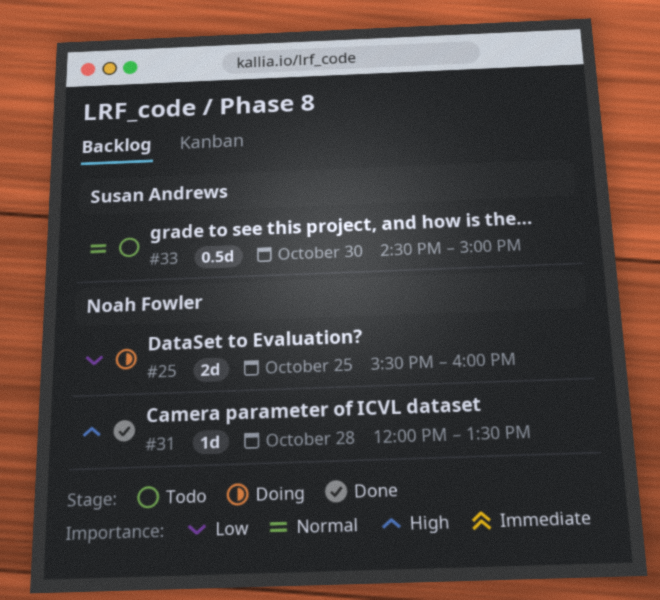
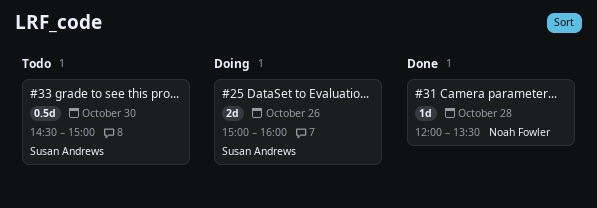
#25, owner: Noah Fowler -> Susan Andrews
#25, day: Oct 25 -> Oct 26
#25, begins: 15:30 -> 15:00

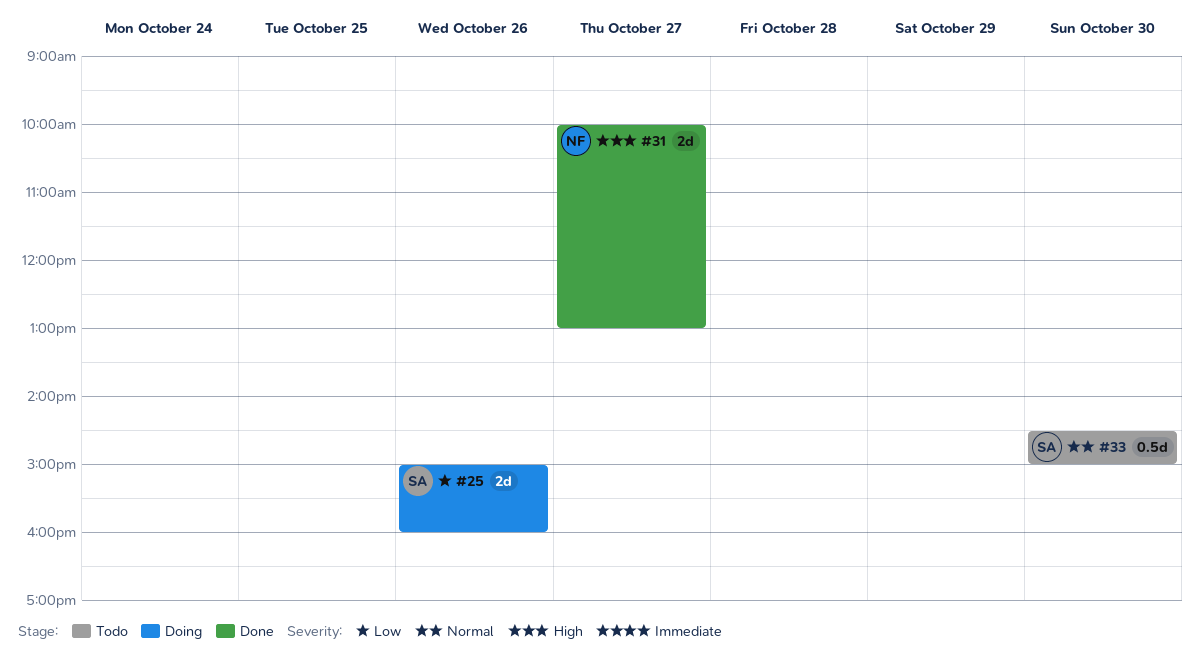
#31, estimate: 1d -> 2d
#31, day: Oct 28 -> Oct 27
#31, begins: 12:00 -> 10:00
#31, ends: 13:30 -> 13:00

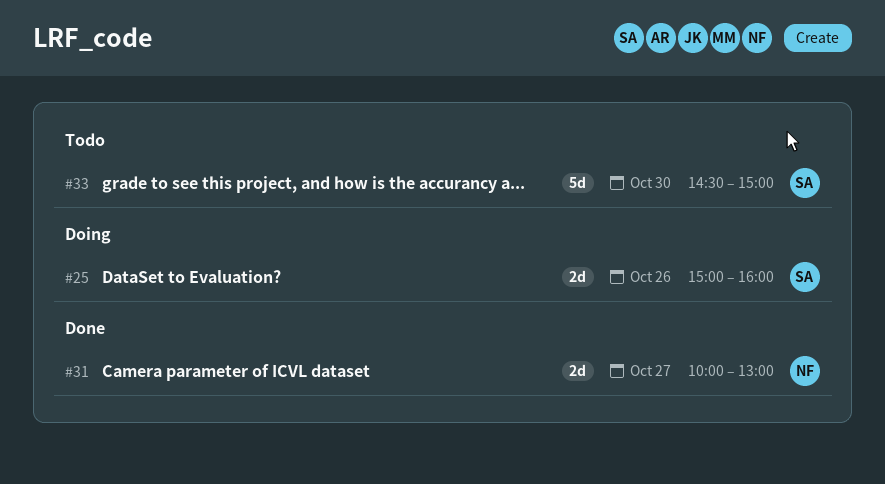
#33, estimate: 0.5d -> 5d

